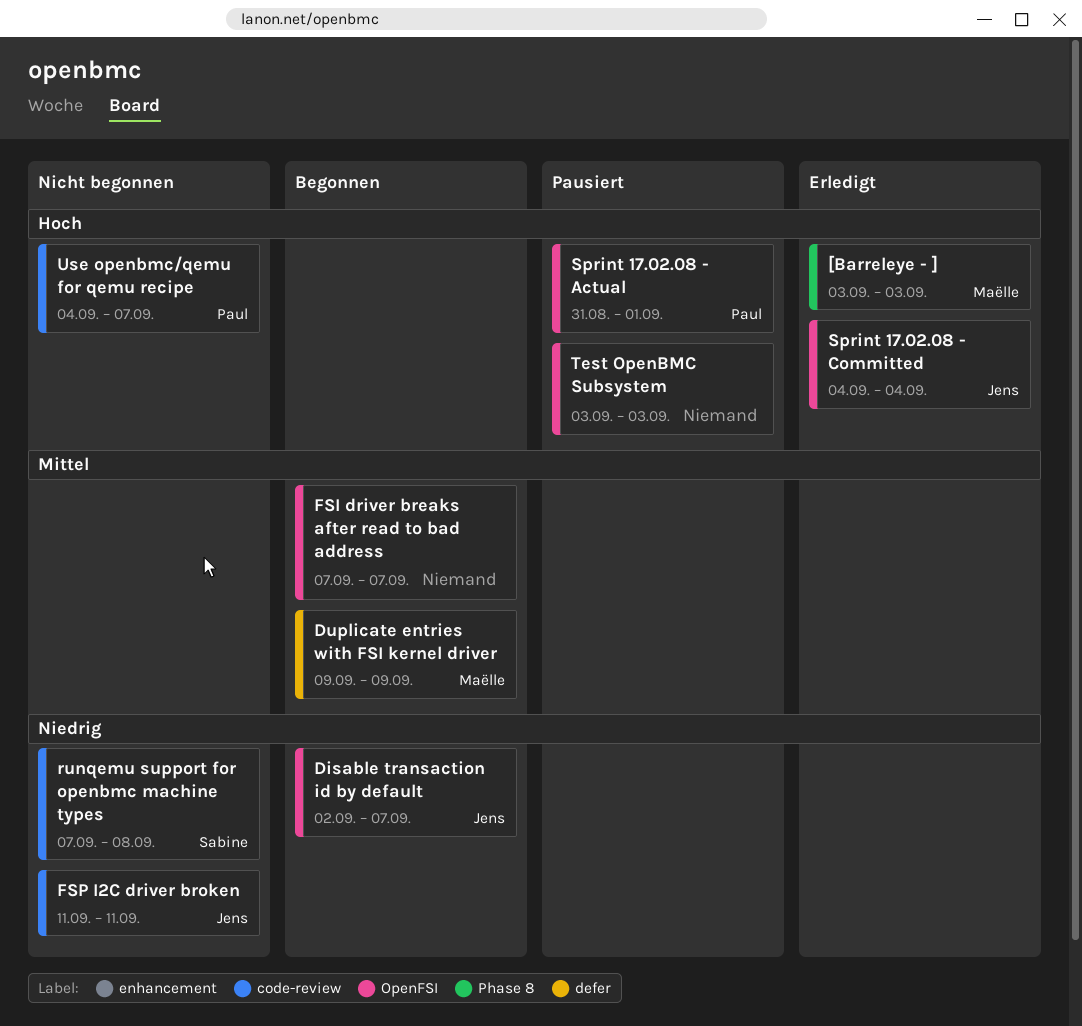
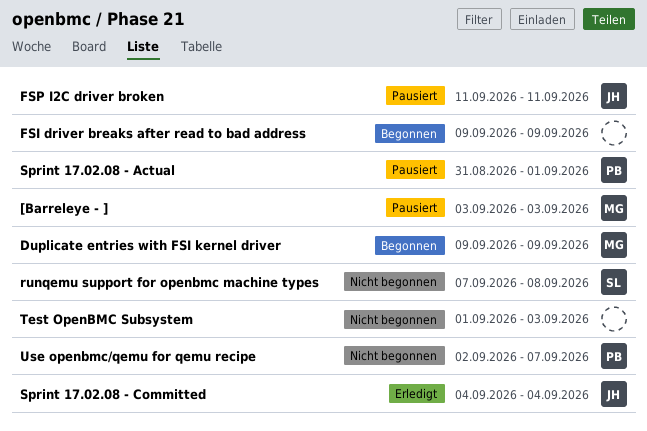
[Barreleye - ], status: Erledigt -> Pausiert
Disable transaction id by default: present -> none
FSI driver breaks after read to bad address, start: Sep 7 -> Sep 9
FSI driver breaks after read to bad address, due: Sep 7 -> Sep 9
FSP I2C driver broken, status: Nicht begonnen -> Pausiert
Test OpenBMC Subsystem, status: Pausiert -> Nicht begonnen
Test OpenBMC Subsystem, start: Sep 3 -> Sep 1
Use openbmc/qemu for qemu recipe, start: Sep 4 -> Sep 2

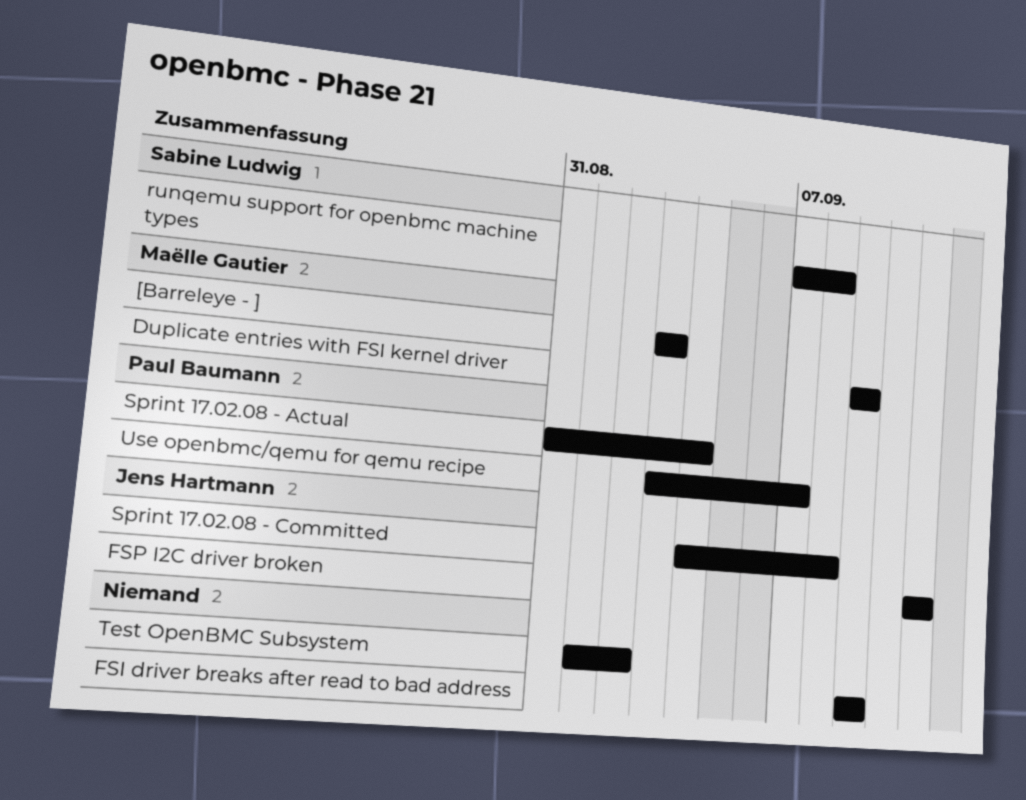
Sprint 17.02.08 - Actual, due: Sep 1 -> Sep 4
Sprint 17.02.08 - Committed, due: Sep 4 -> Sep 8
Test OpenBMC Subsystem, due: Sep 3 -> Sep 2
Use openbmc/qemu for qemu recipe, start: Sep 2 -> Sep 3

